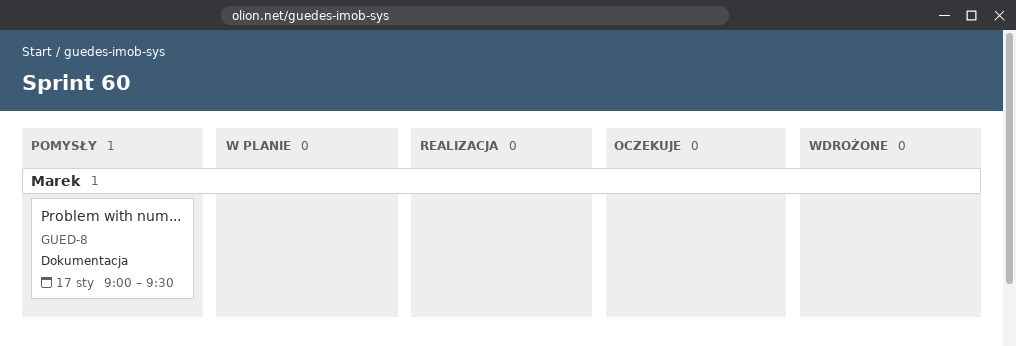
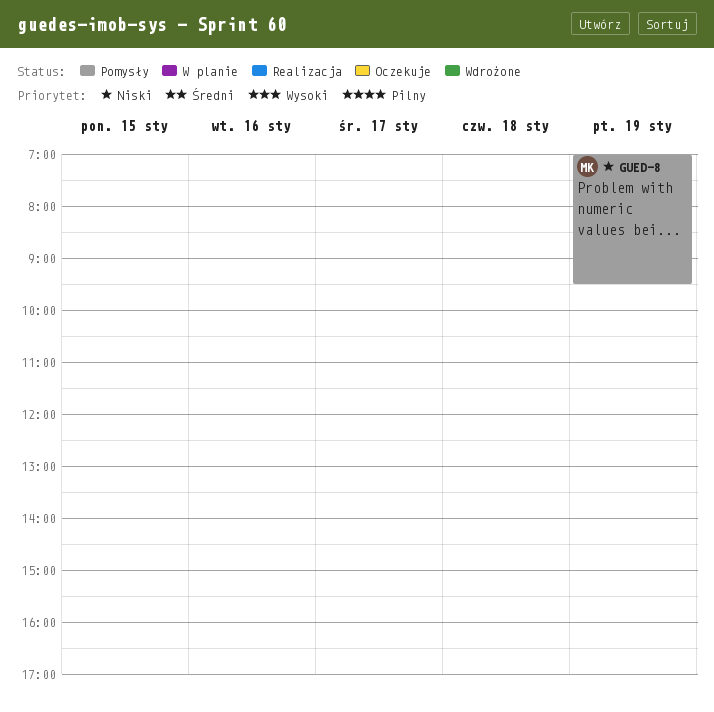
GUED-8, day: Jan 17 -> Jan 19
GUED-8, begins: 09:00 -> 07:00

